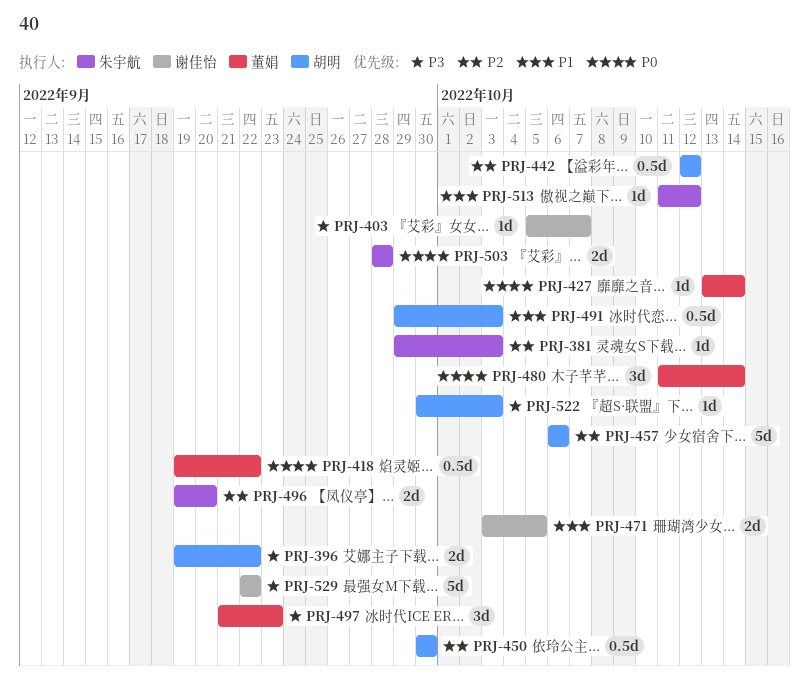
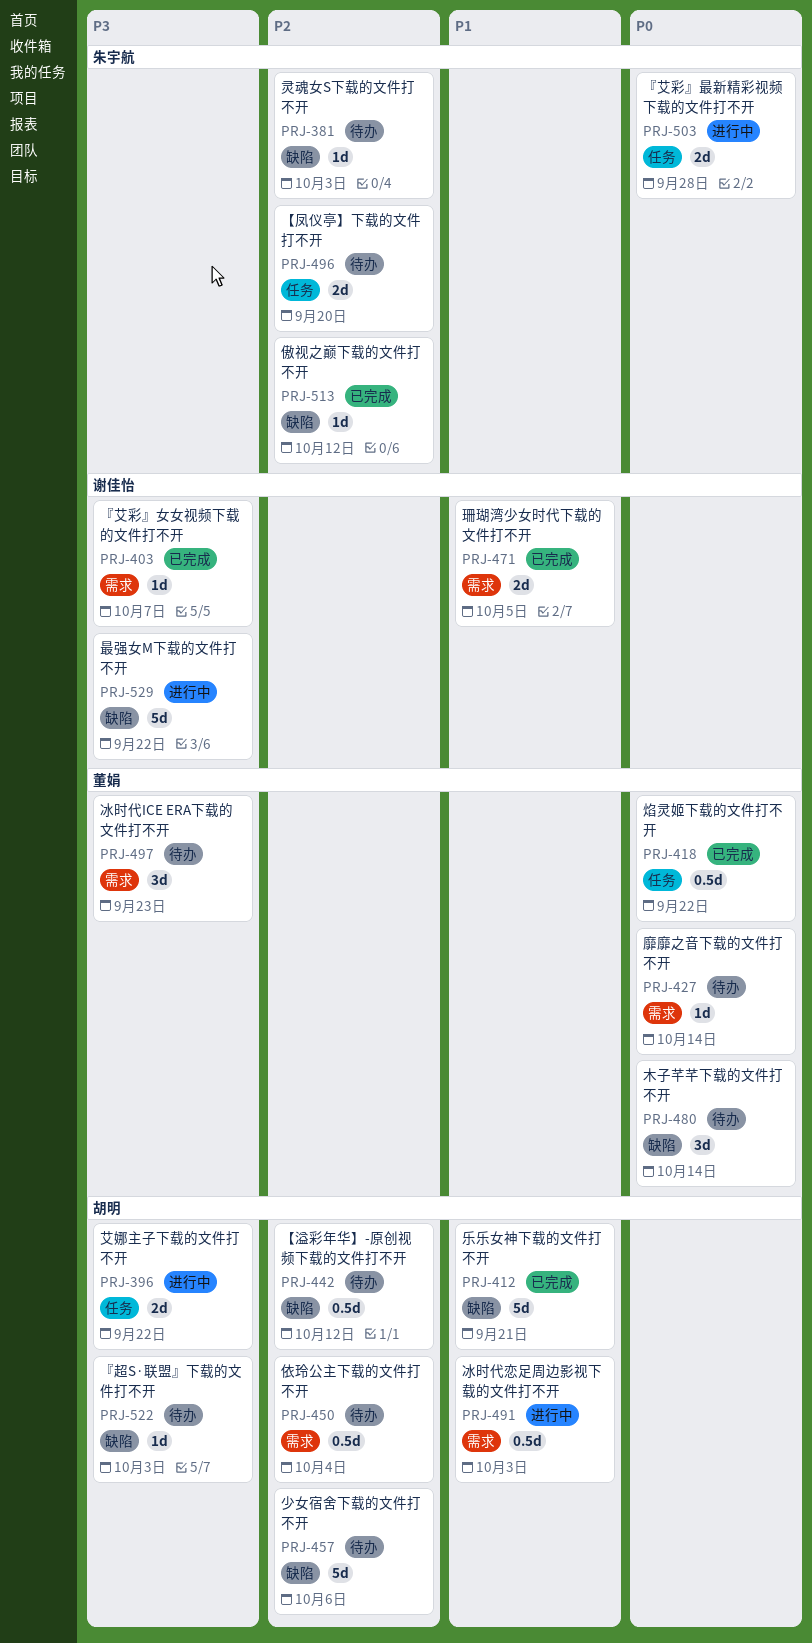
PRJ-412: none -> present
PRJ-450, due: Sep 30 -> Oct 4
PRJ-513, priority: P1 -> P2

